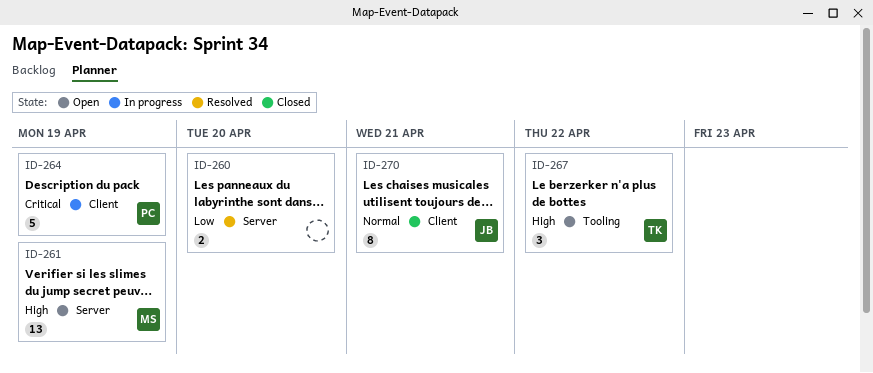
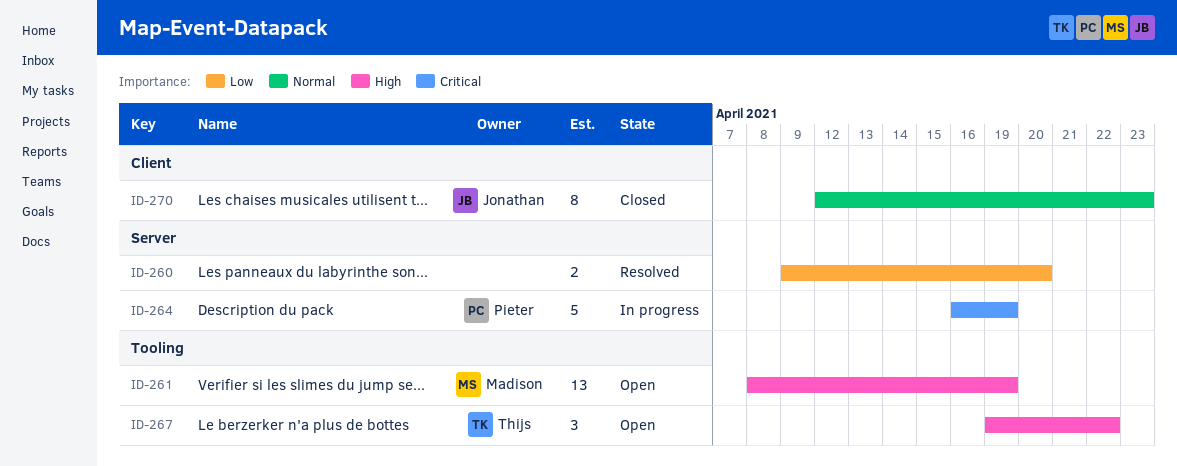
ID-261, label: Server -> Tooling
ID-264, label: Client -> Server
ID-270, due: Apr 21 -> Apr 23

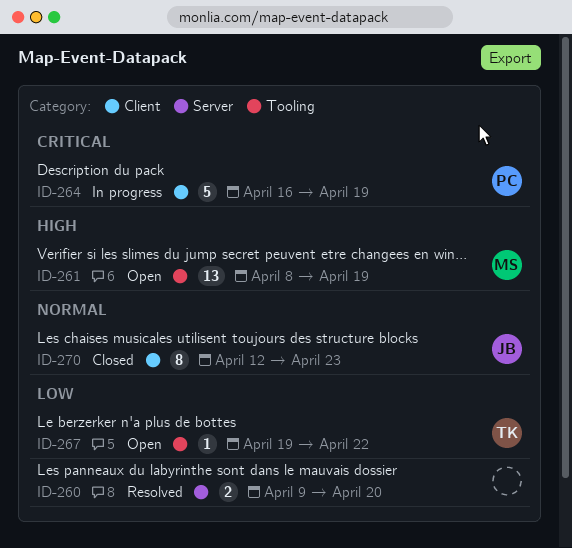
ID-264, label: Server -> Client
ID-267, priority: High -> Low
ID-267, estimate: 3 -> 1

